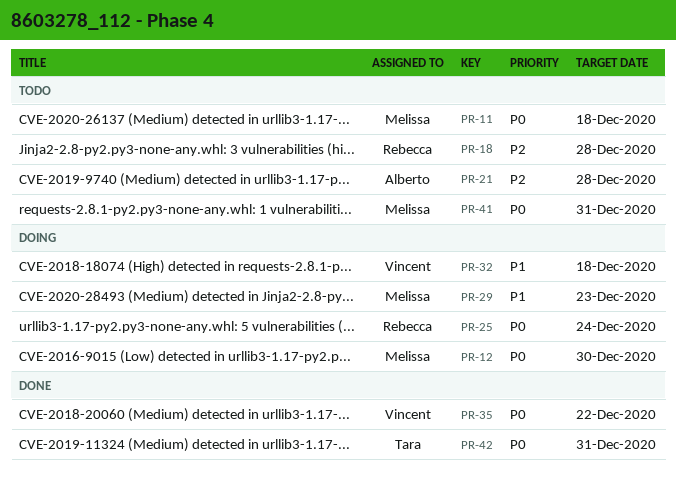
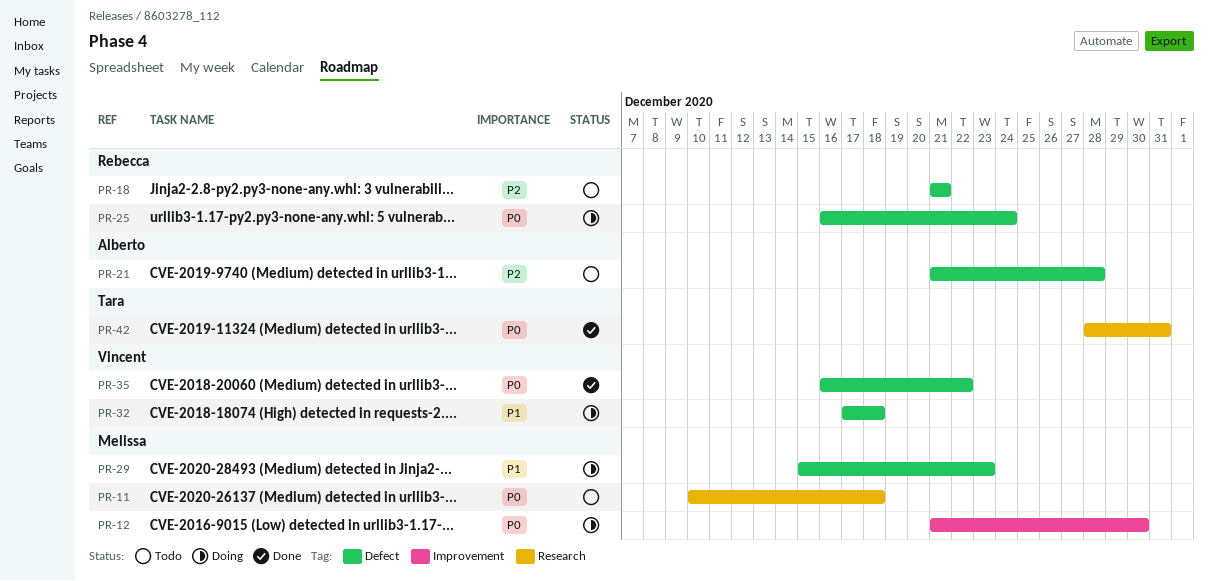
PR-18, due: Dec 28 -> Dec 21
PR-41: present -> none

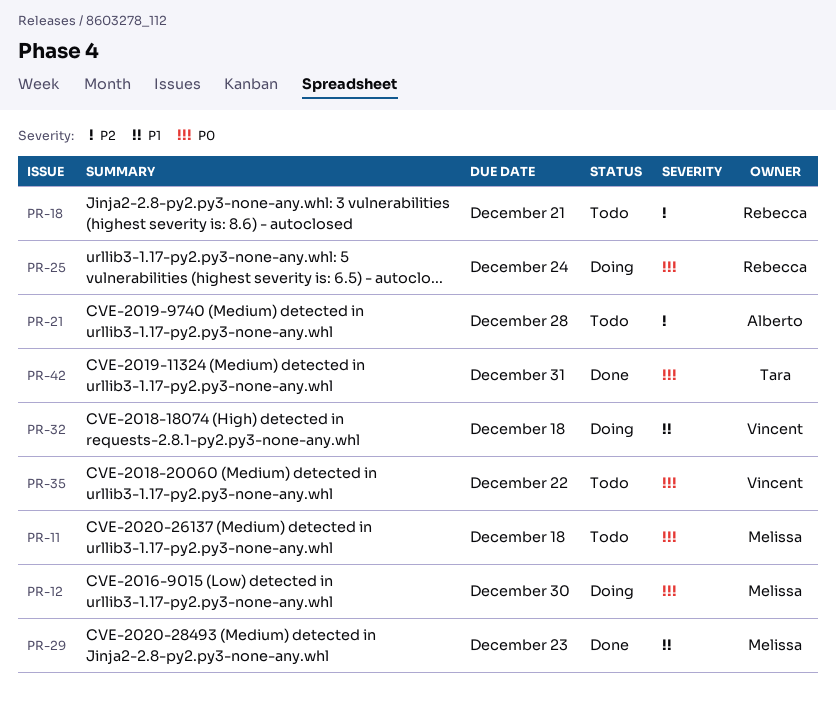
PR-29, status: Doing -> Done
PR-35, status: Done -> Todo

